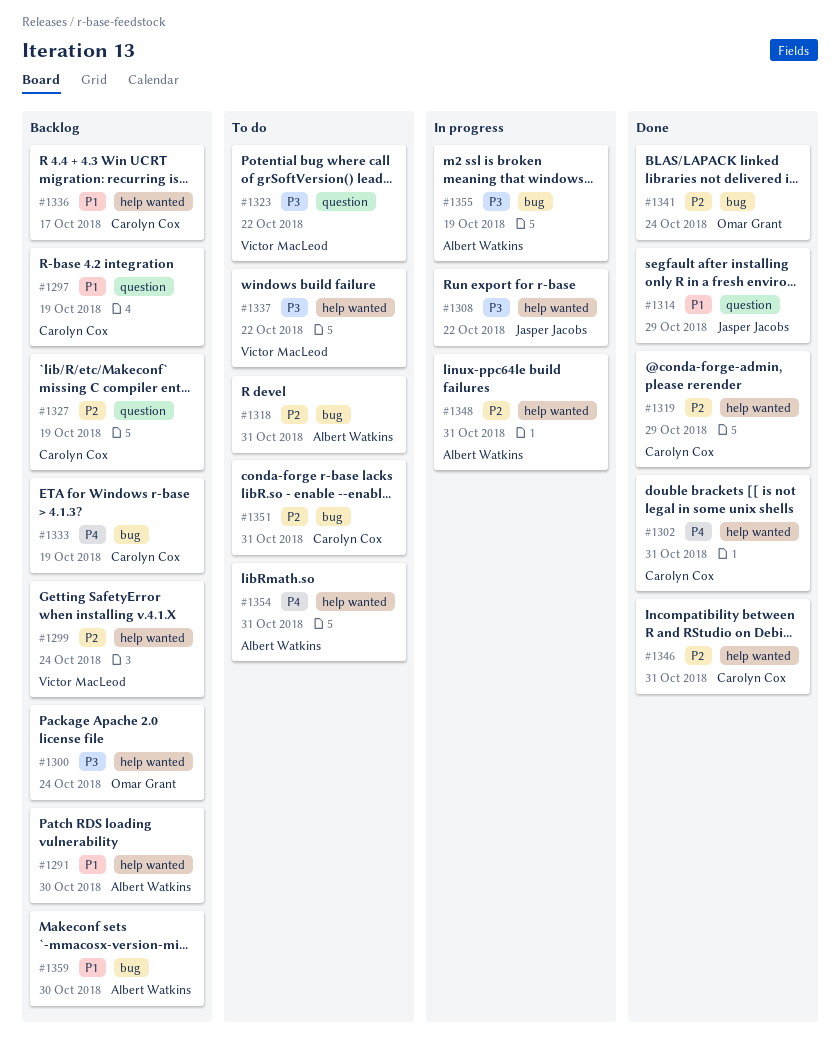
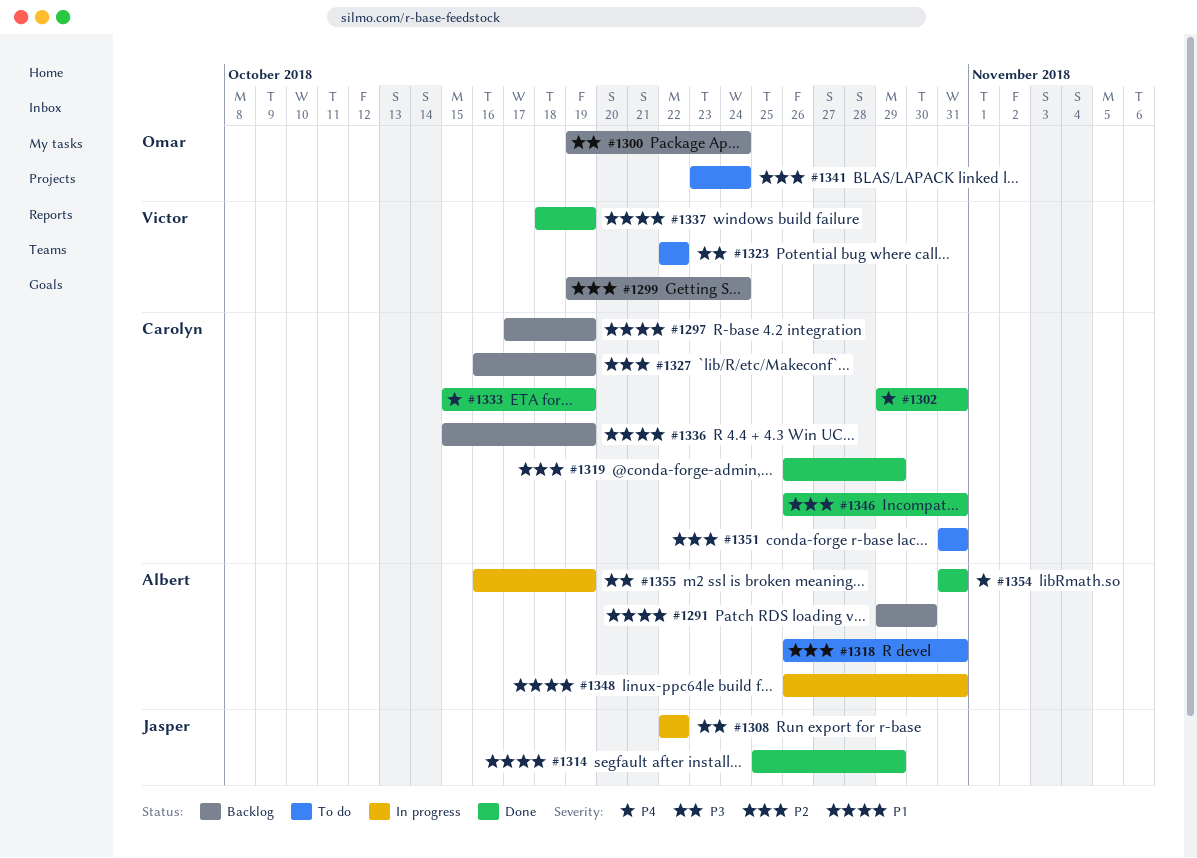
#1333, status: Backlog -> Done
#1336, due: Oct 17 -> Oct 19
#1337, status: To do -> Done
#1337, priority: P3 -> P1
#1337, due: Oct 22 -> Oct 19
#1341, status: Done -> To do
#1348, priority: P2 -> P1
#1354, status: To do -> Done
#1359: present -> none

